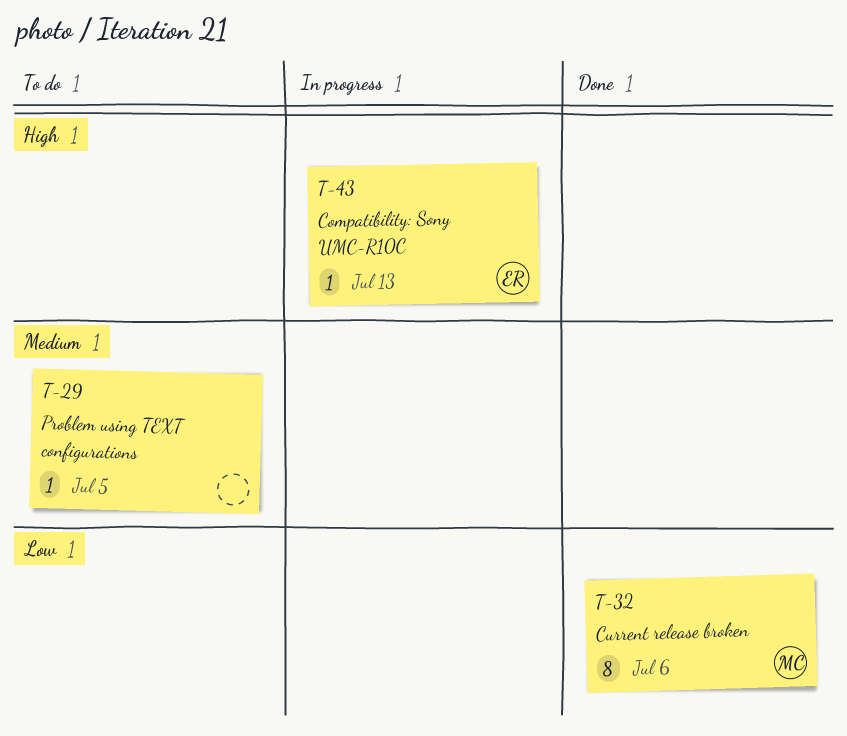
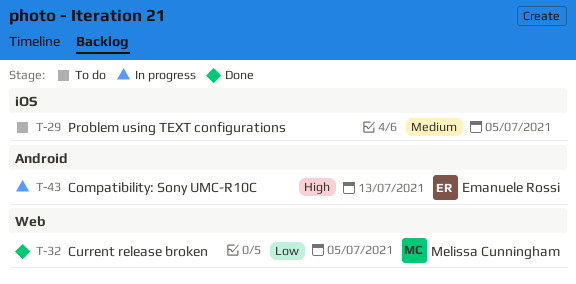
T-32, due: Jul 6 -> Jul 5

